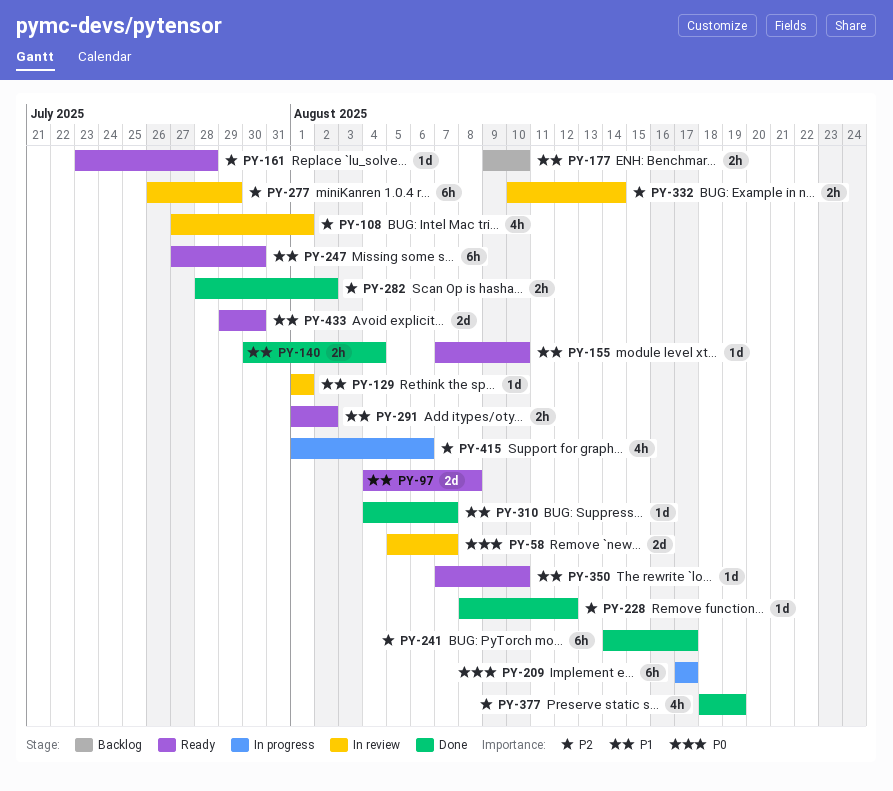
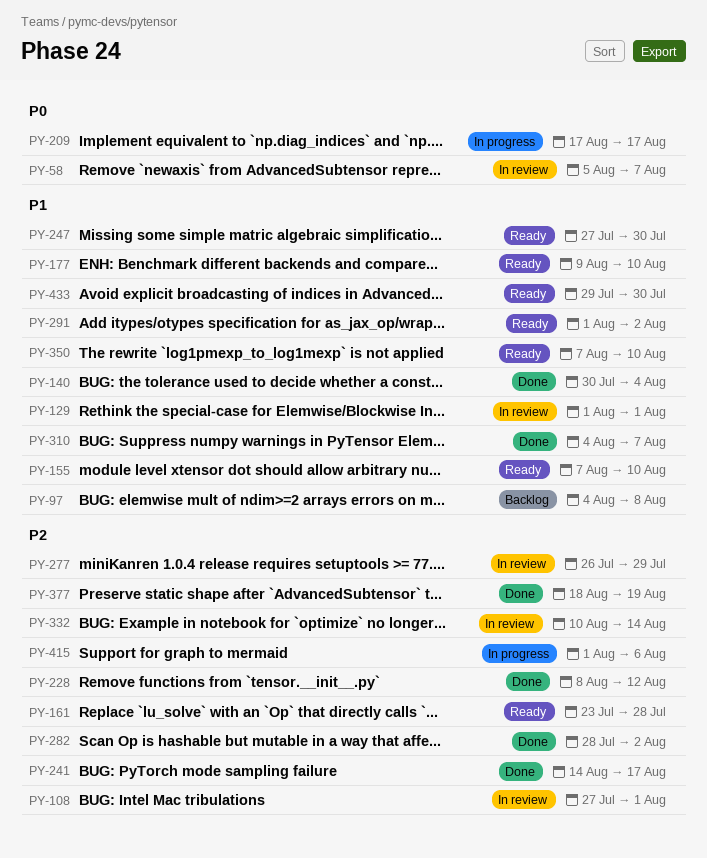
PY-97, status: Ready -> Backlog
PY-177, status: Backlog -> Ready

